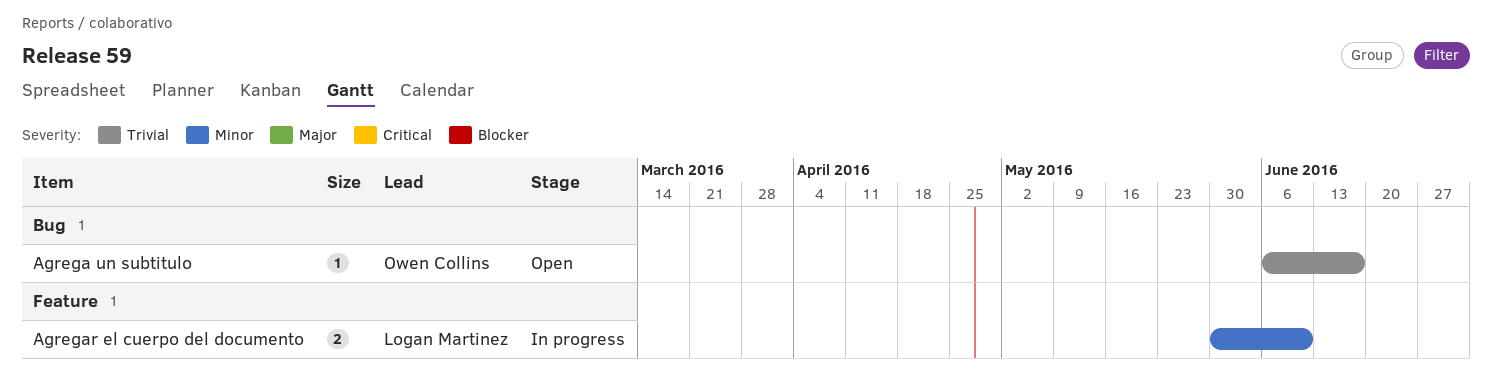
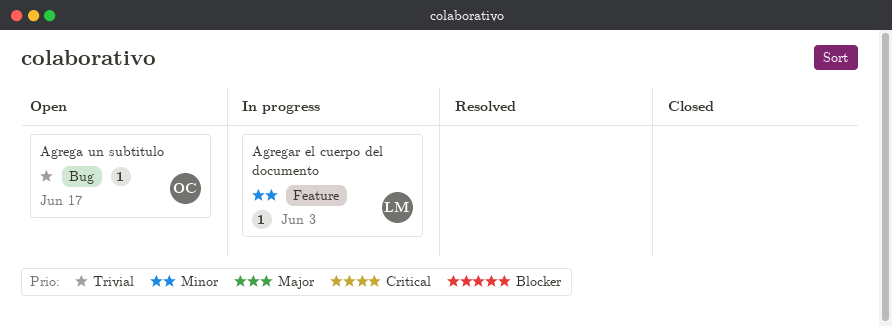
Agregar el cuerpo del documento, estimate: 2 -> 1
Agregar el cuerpo del documento, due: Jun 10 -> Jun 3

